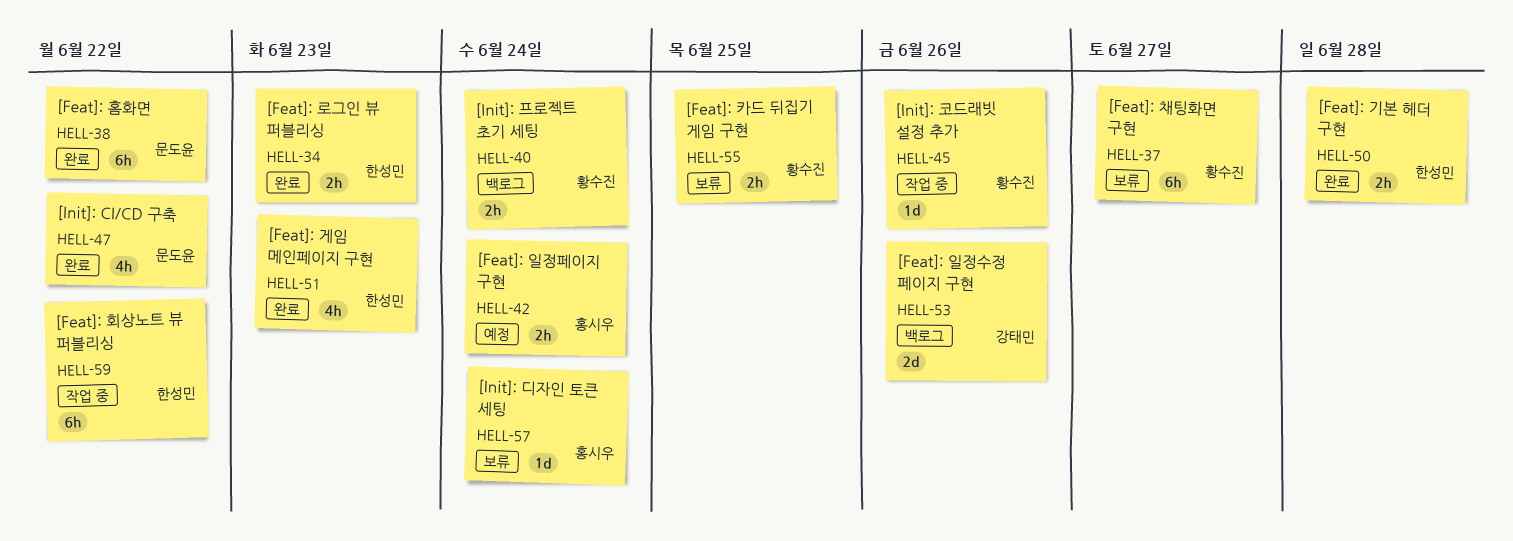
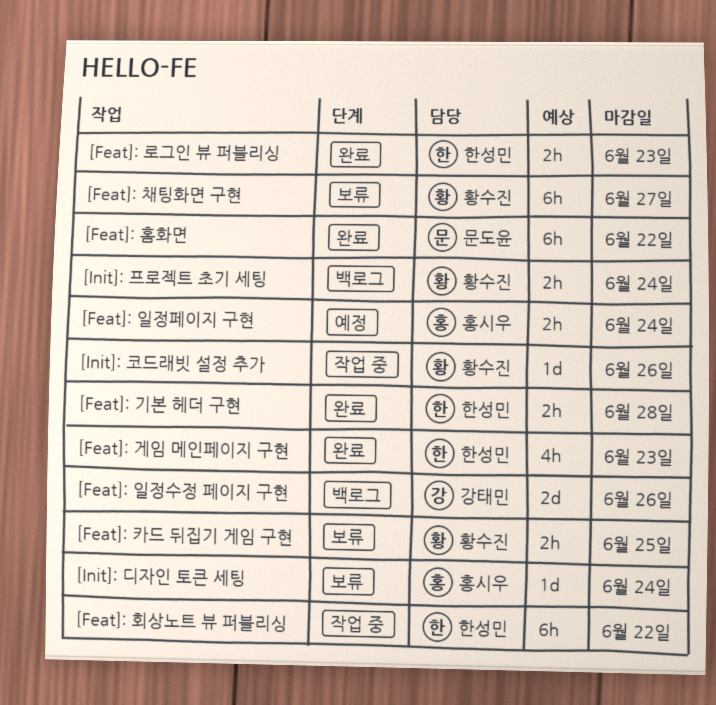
[Init]: CI/CD 구축: present -> none

